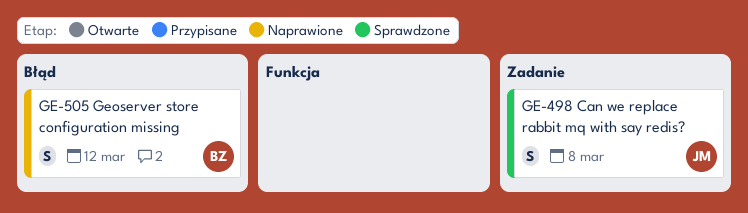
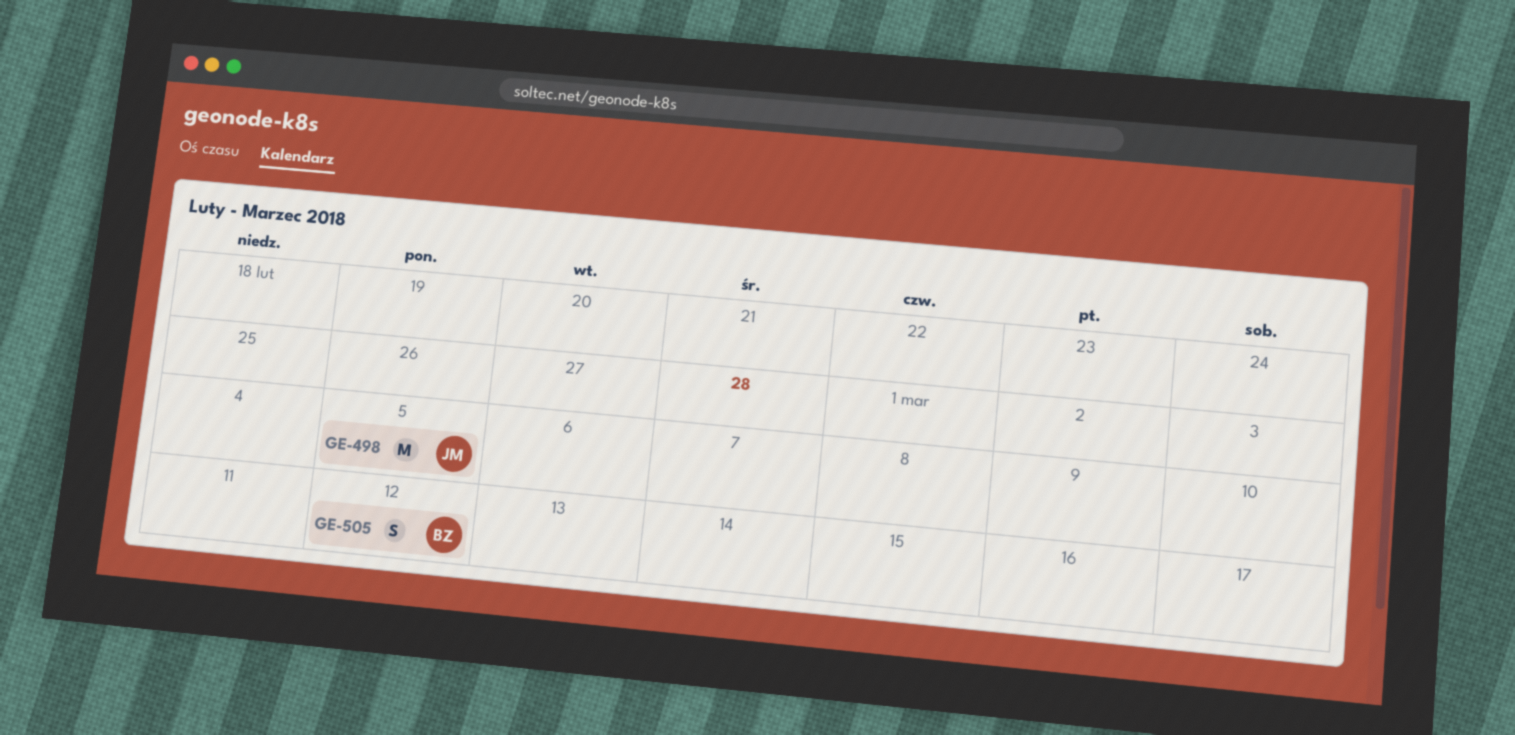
GE-498, estimate: S -> M
GE-498, due: Mar 8 -> Mar 5

